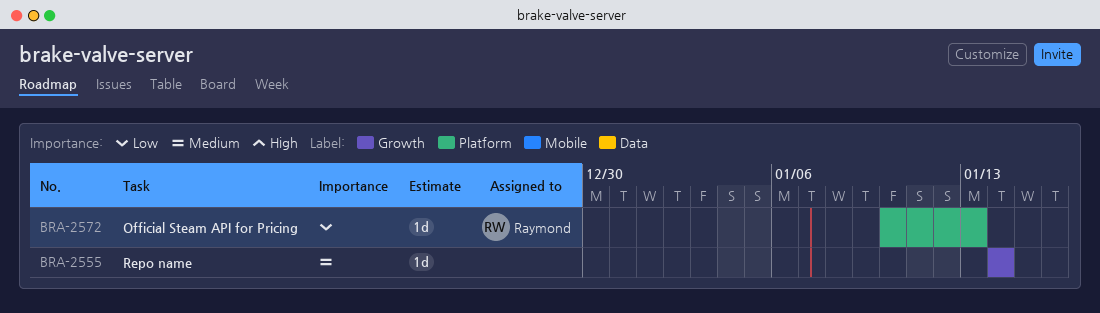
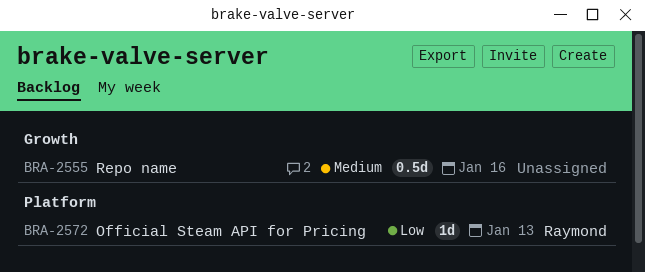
BRA-2555, estimate: 1d -> 0.5d
BRA-2555, due: Jan 14 -> Jan 16

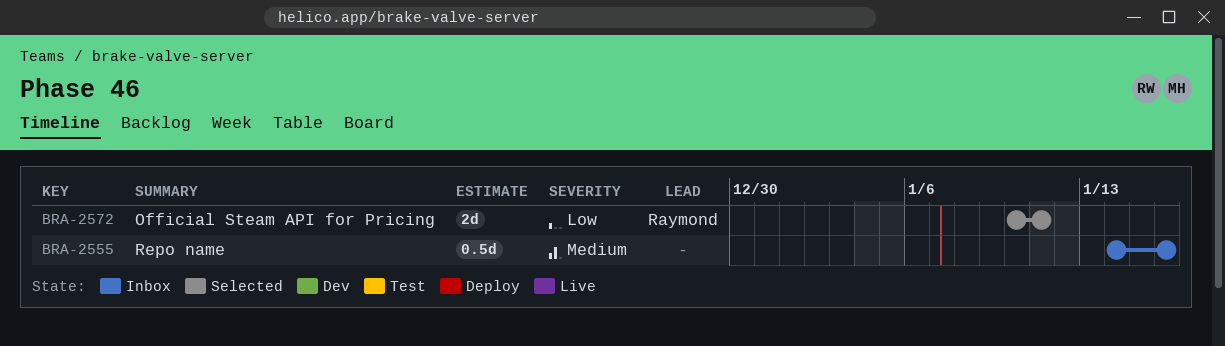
BRA-2572, estimate: 1d -> 2d
BRA-2572, due: Jan 13 -> Jan 11

